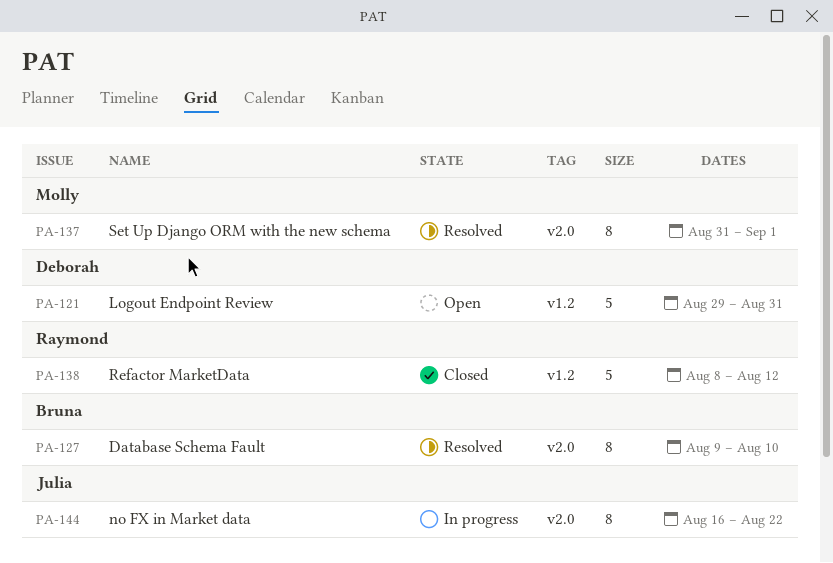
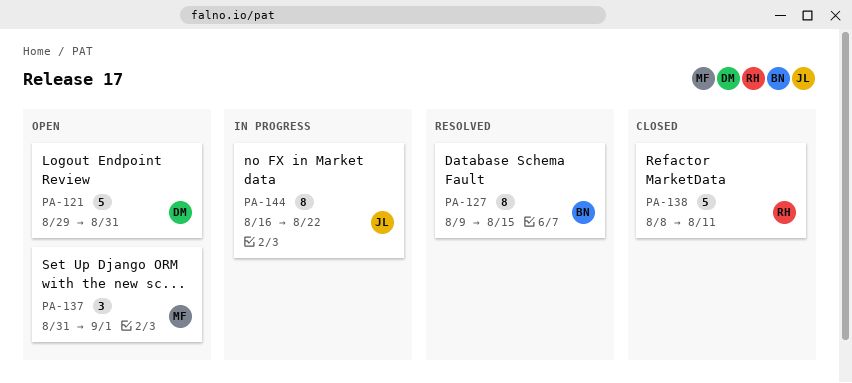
PA-127, due: Aug 10 -> Aug 15
PA-137, status: Resolved -> Open
PA-137, estimate: 8 -> 3
PA-138, due: Aug 12 -> Aug 11

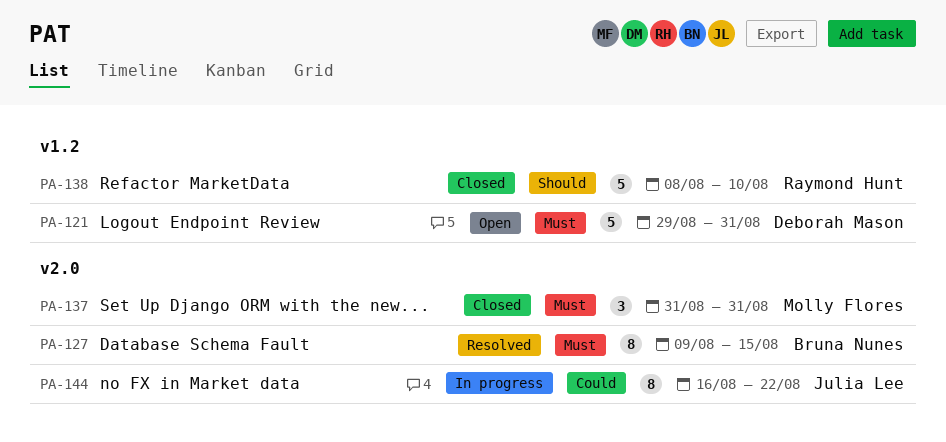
PA-137, status: Open -> Closed
PA-137, due: Sep 1 -> Aug 31
PA-138, due: Aug 11 -> Aug 10

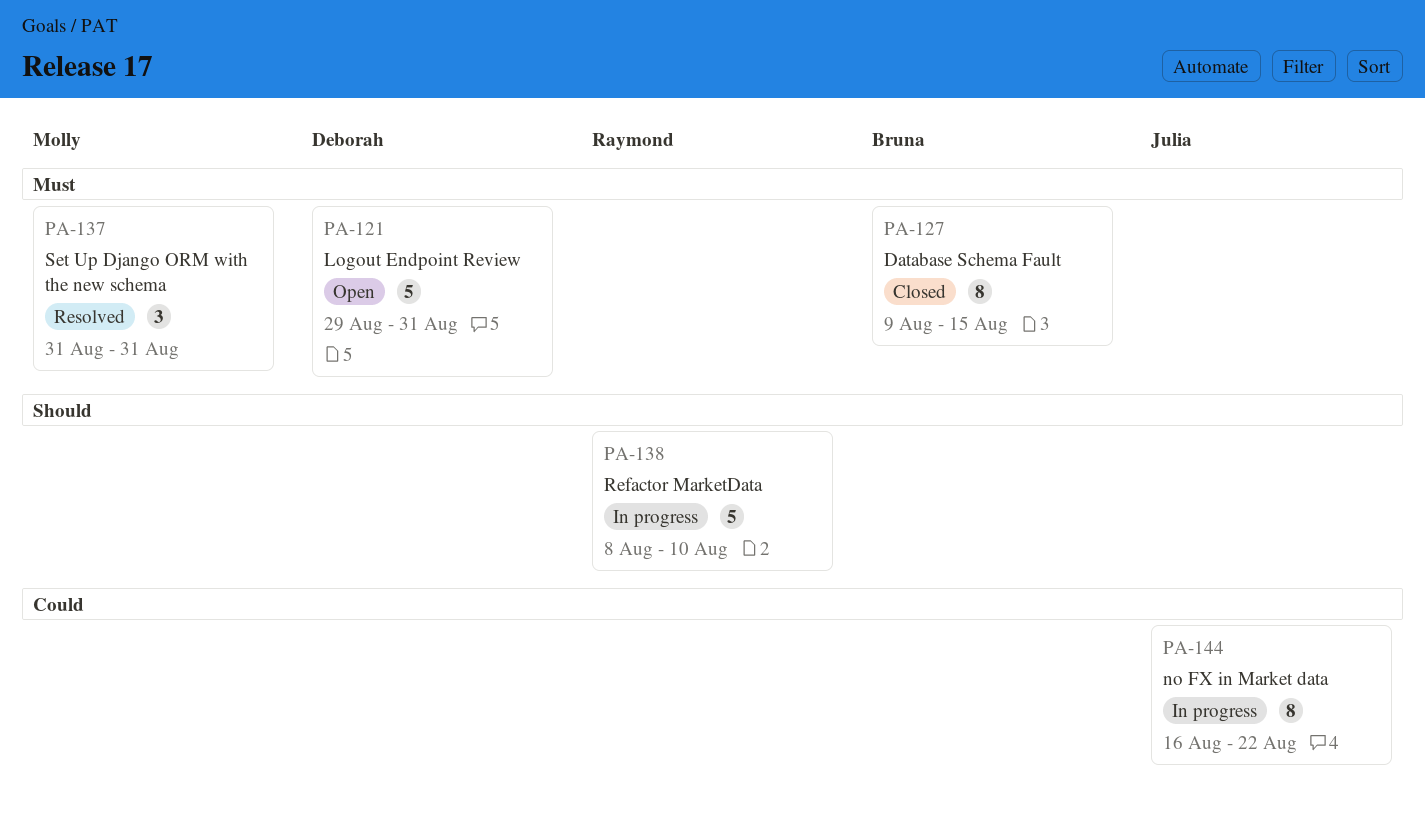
PA-127, status: Resolved -> Closed
PA-137, status: Closed -> Resolved
PA-138, status: Closed -> In progress

